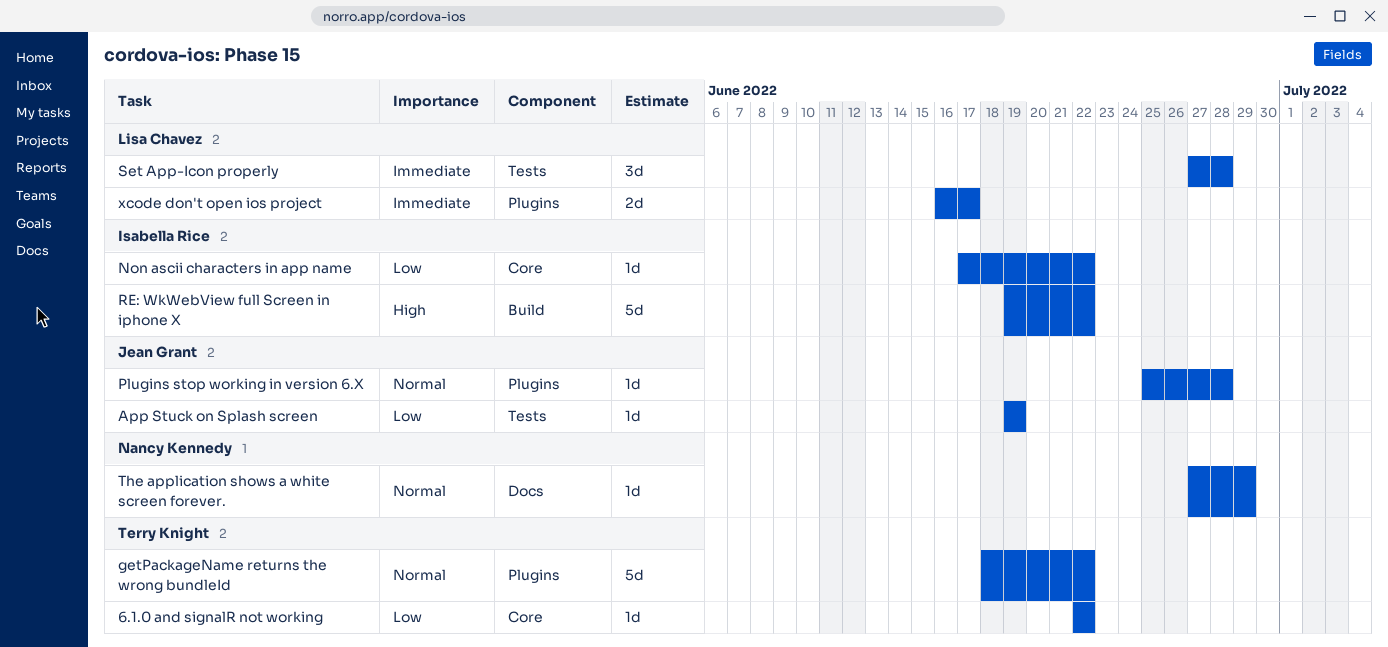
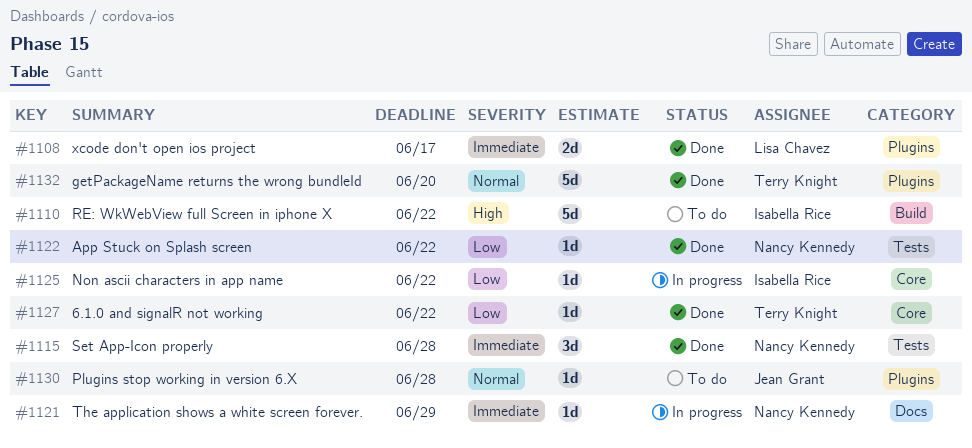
App Stuck on Splash screen, owner: Jean Grant -> Nancy Kennedy
App Stuck on Splash screen, due: Jun 19 -> Jun 22
getPackageName returns the wrong bundleId, due: Jun 22 -> Jun 20
Set App-Icon properly, owner: Lisa Chavez -> Nancy Kennedy
The application shows a white screen forever., priority: Normal -> Immediate

